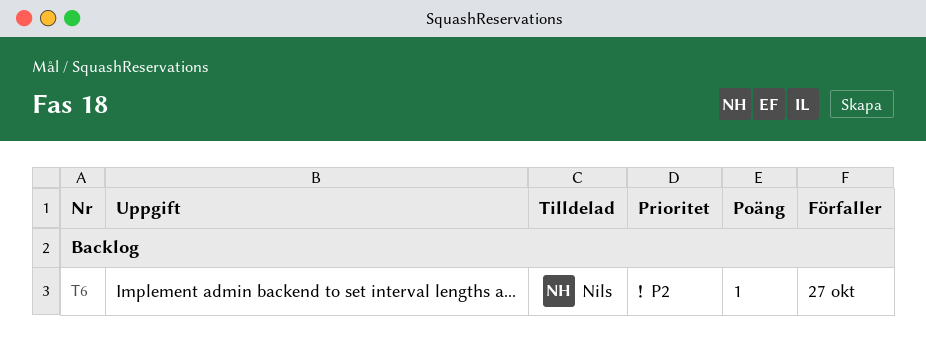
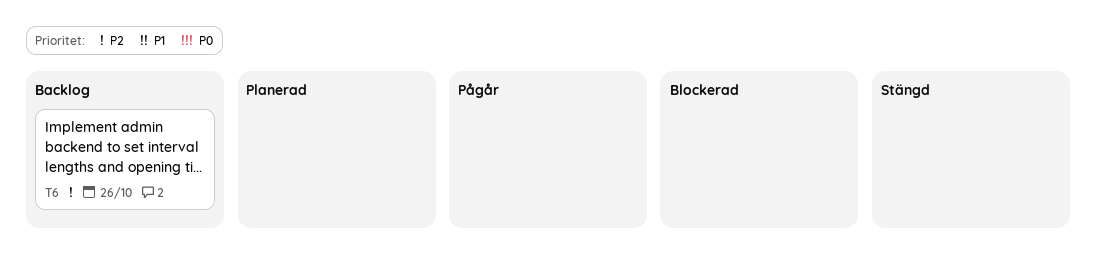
T6, due: Oct 27 -> Oct 26

